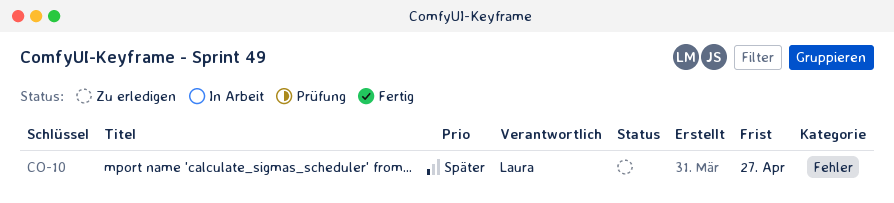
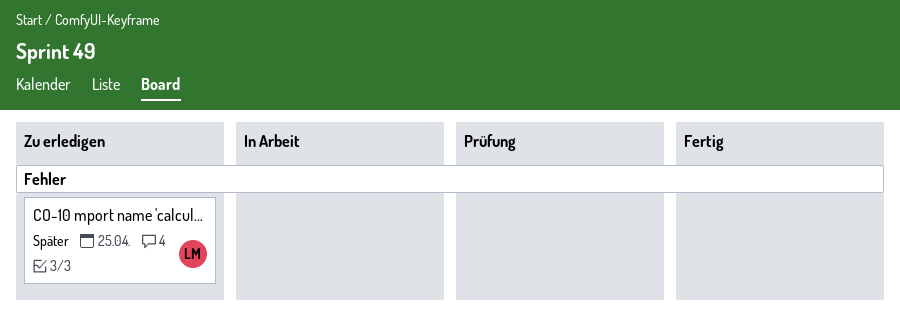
CO-10, due: Apr 27 -> Apr 25

